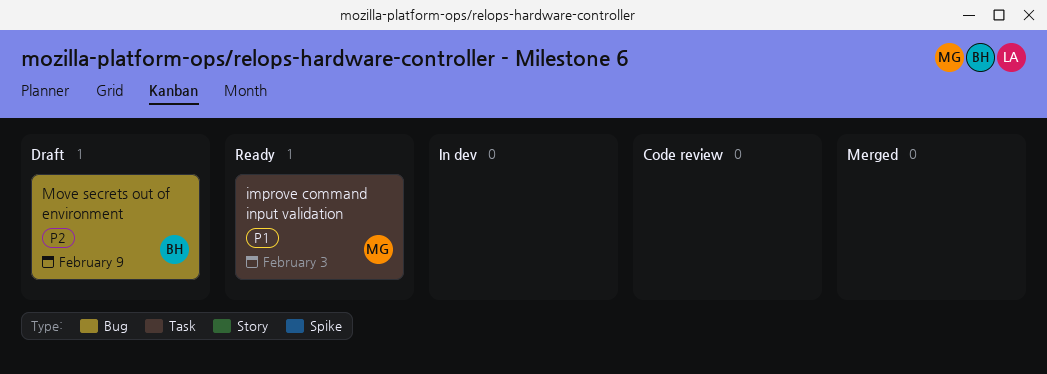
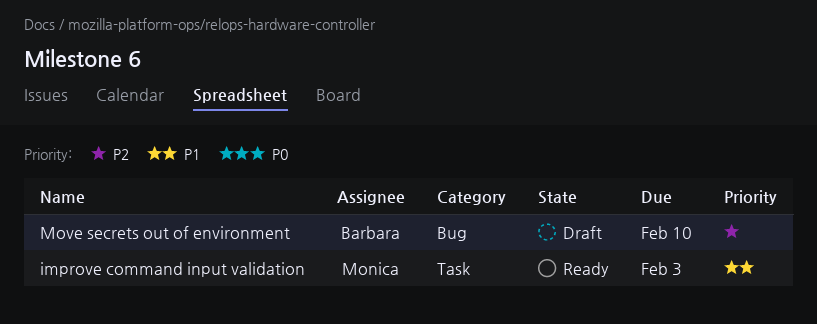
Move secrets out of environment, due: Feb 9 -> Feb 10

